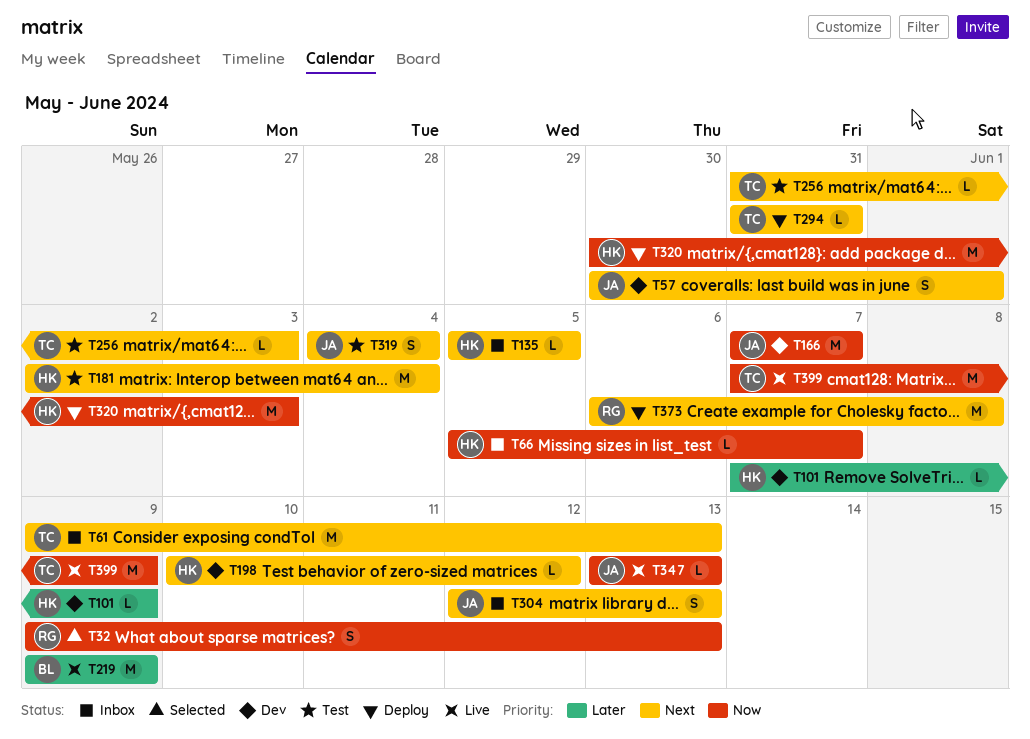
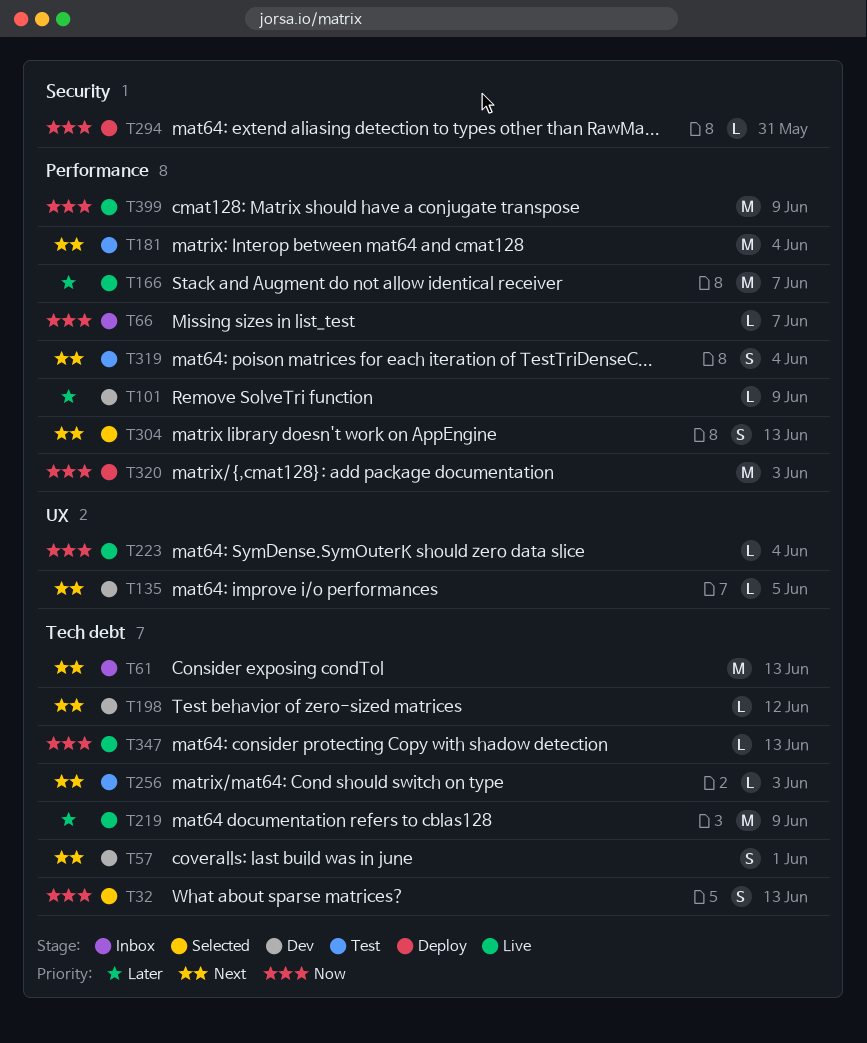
T135, status: Inbox -> Dev
T166, status: Dev -> Live
T166, priority: Now -> Later
T223: none -> present
T294, priority: Next -> Now
T304, status: Inbox -> Selected
T373: present -> none

